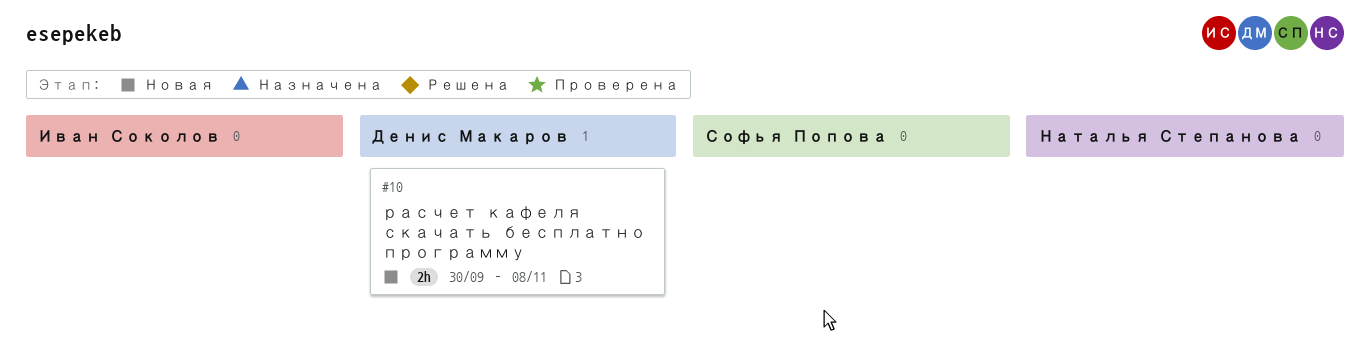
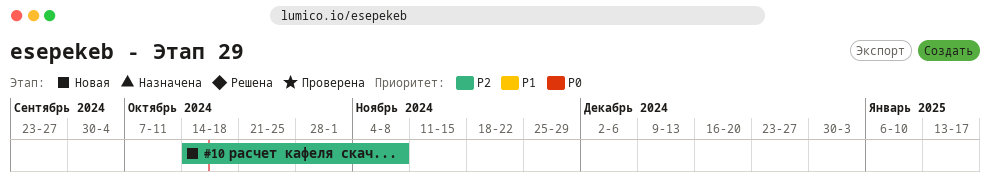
#10, start: Sep 30 -> Oct 14

